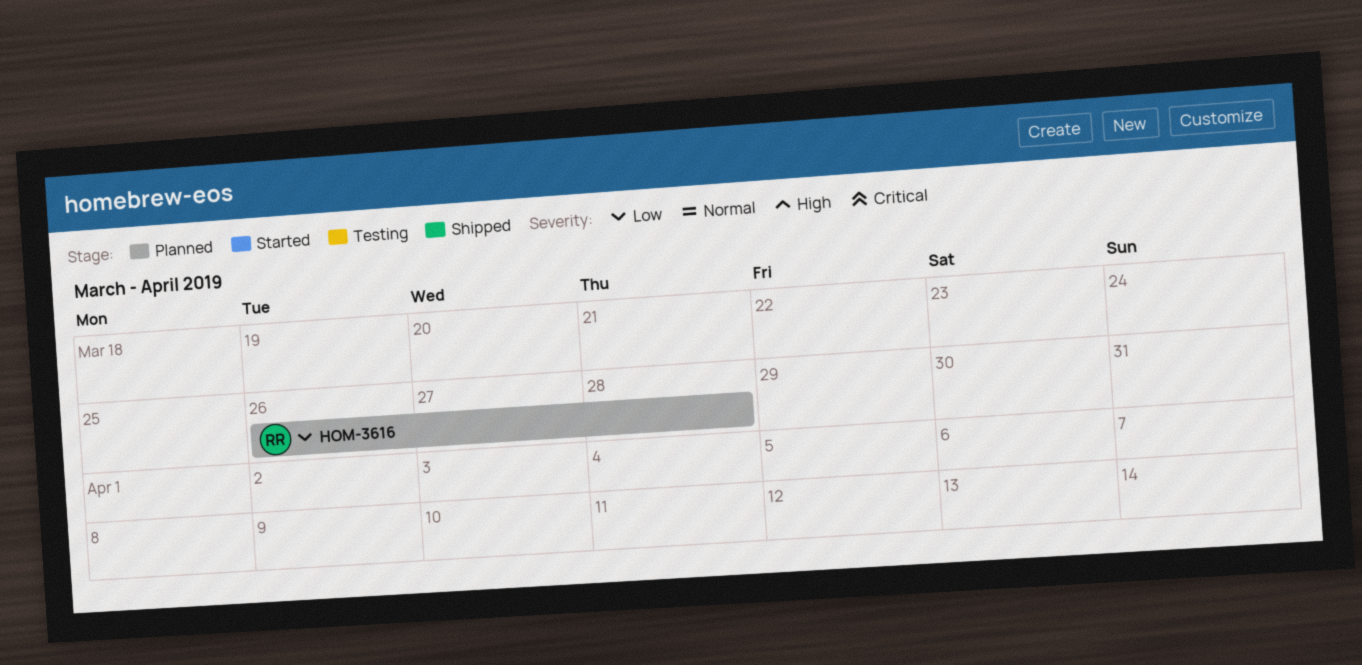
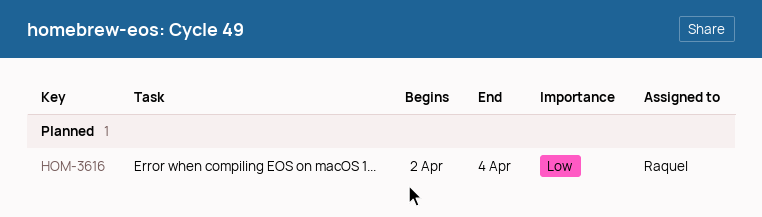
HOM-3616, start: Mar 26 -> Apr 2
HOM-3616, due: Mar 28 -> Apr 4

